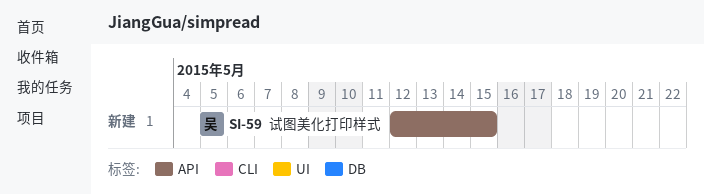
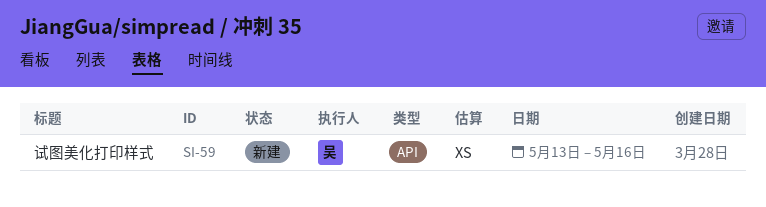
SI-59, start: May 12 -> May 13
SI-59, due: May 15 -> May 16

